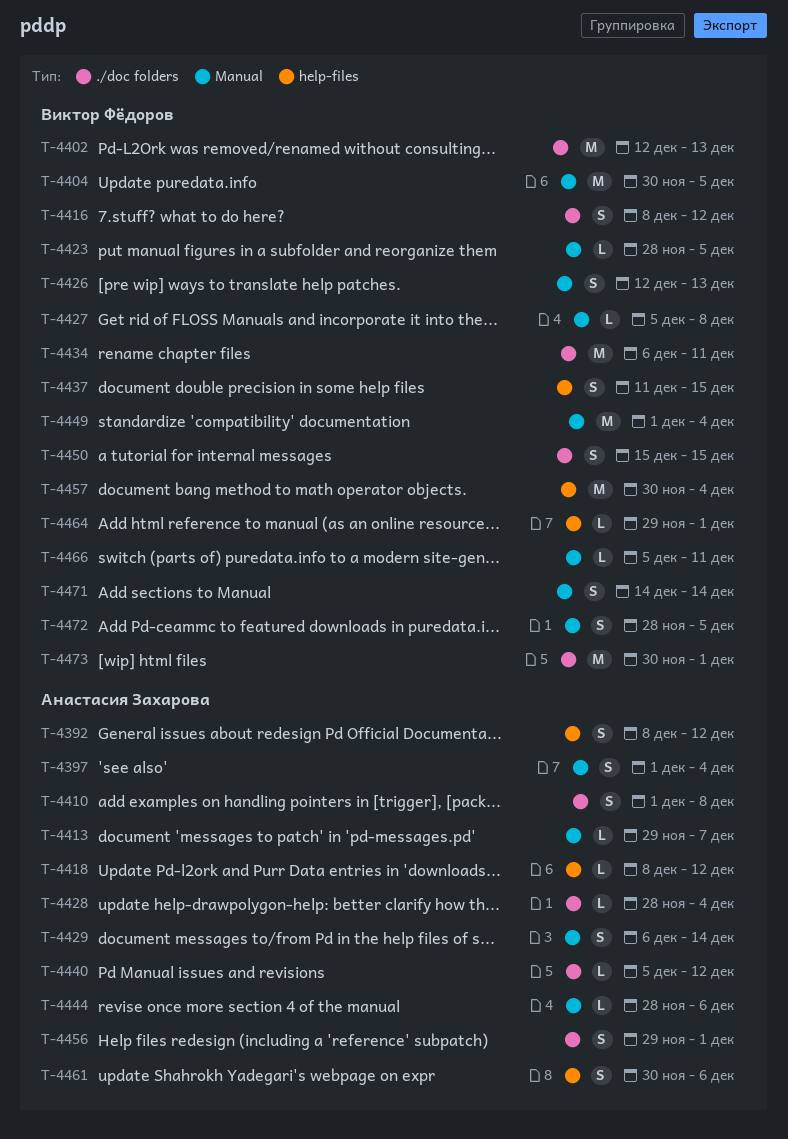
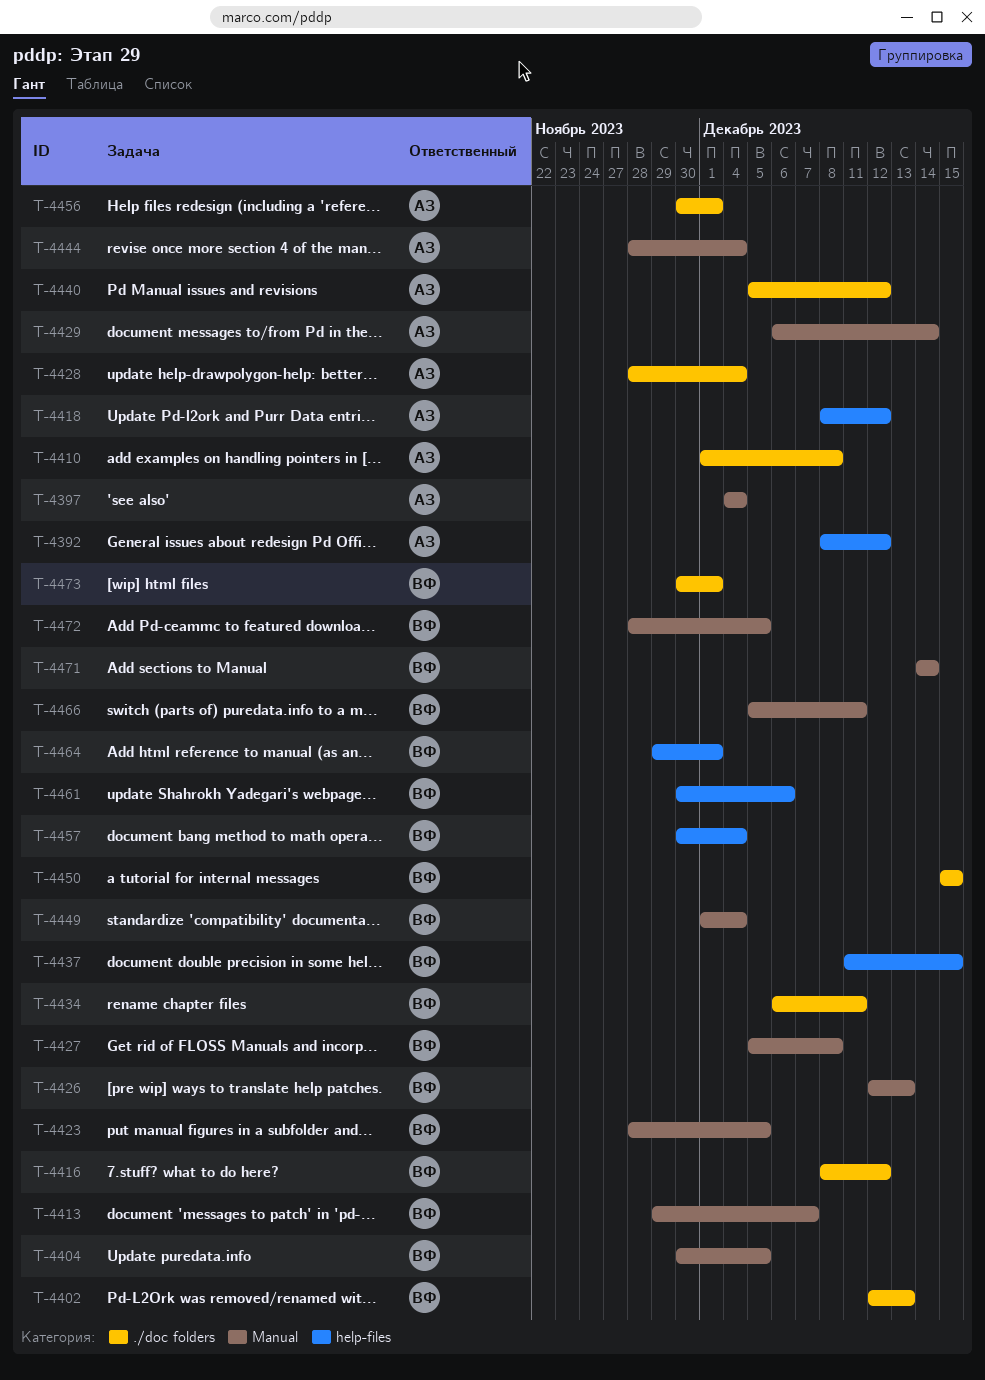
T-4397, start: Dec 1 -> Dec 4
T-4413, owner: Анастасия Захарова -> Виктор Фёдоров
T-4444, due: Dec 6 -> Dec 4
T-4456, start: Nov 29 -> Nov 30
T-4461, owner: Анастасия Захарова -> Виктор Фёдоров

